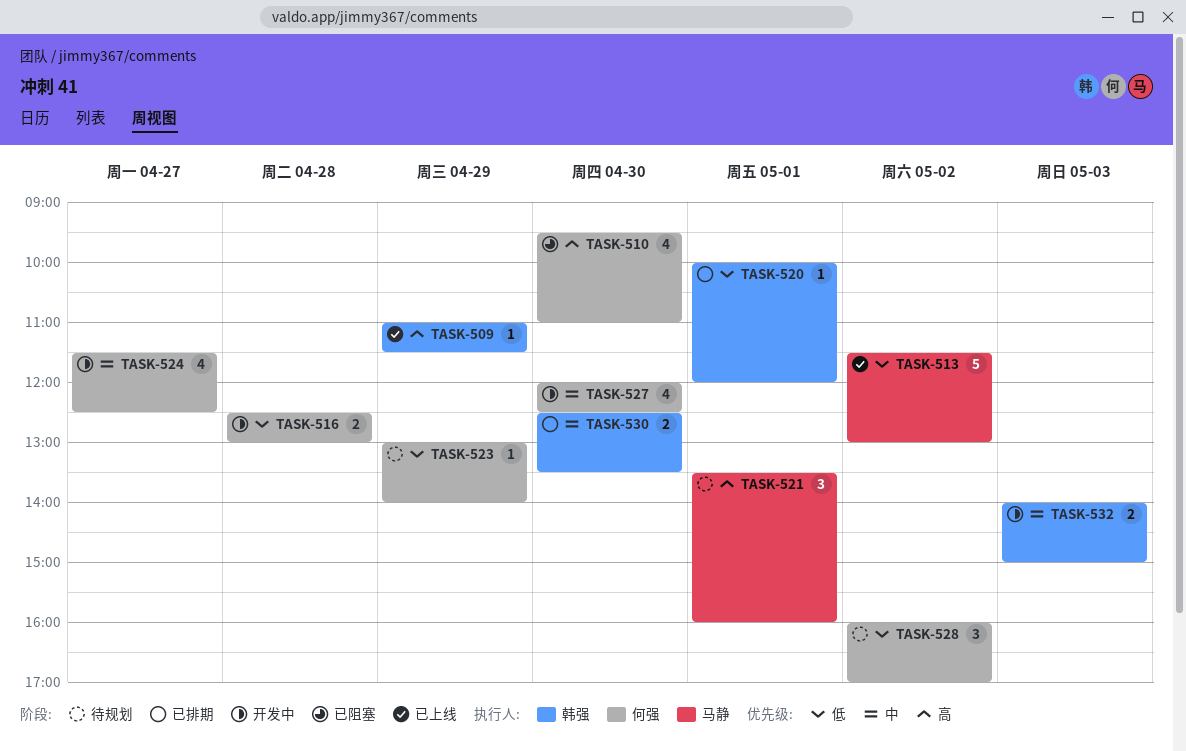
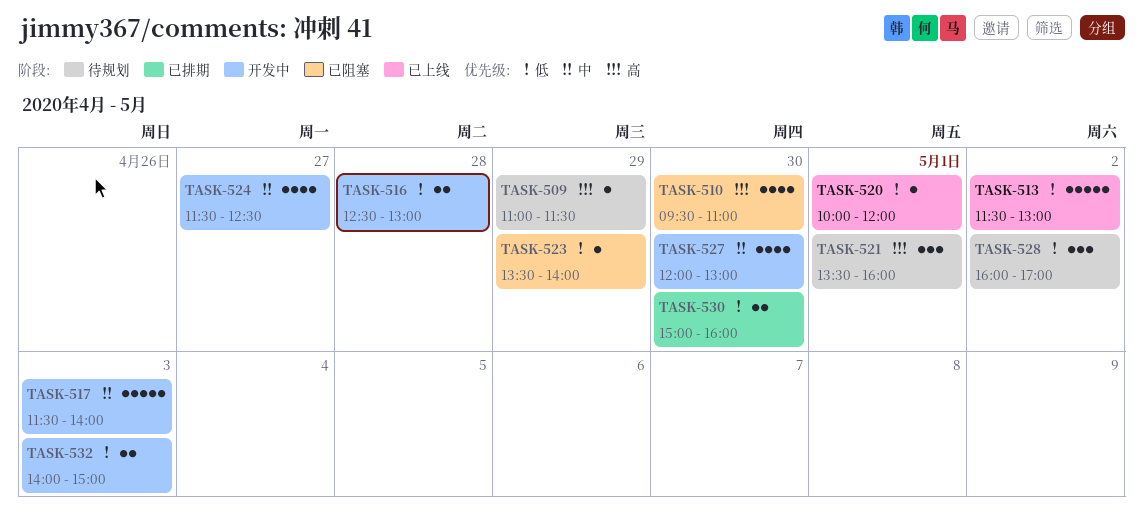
TASK-509, status: 已上线 -> 待规划
TASK-517: none -> present
TASK-520, status: 已排期 -> 已上线
TASK-523, status: 待规划 -> 已阻塞
TASK-523, begins: 13:00 -> 13:30
TASK-527, ends: 12:30 -> 13:00
TASK-530, priority: 中 -> 低
TASK-530, begins: 12:30 -> 15:00
TASK-530, ends: 13:30 -> 16:00
TASK-532, priority: 中 -> 低

